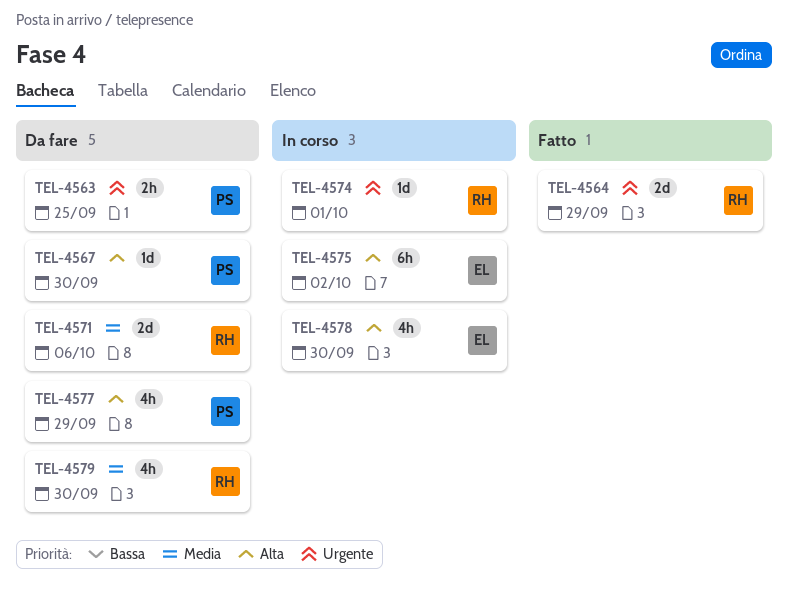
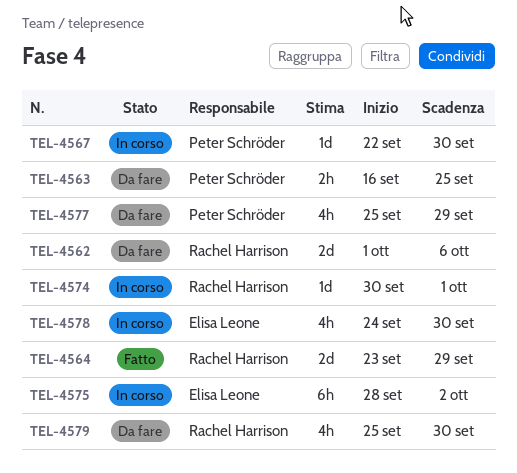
TEL-4562: none -> present
TEL-4567, status: Da fare -> In corso
TEL-4571: present -> none

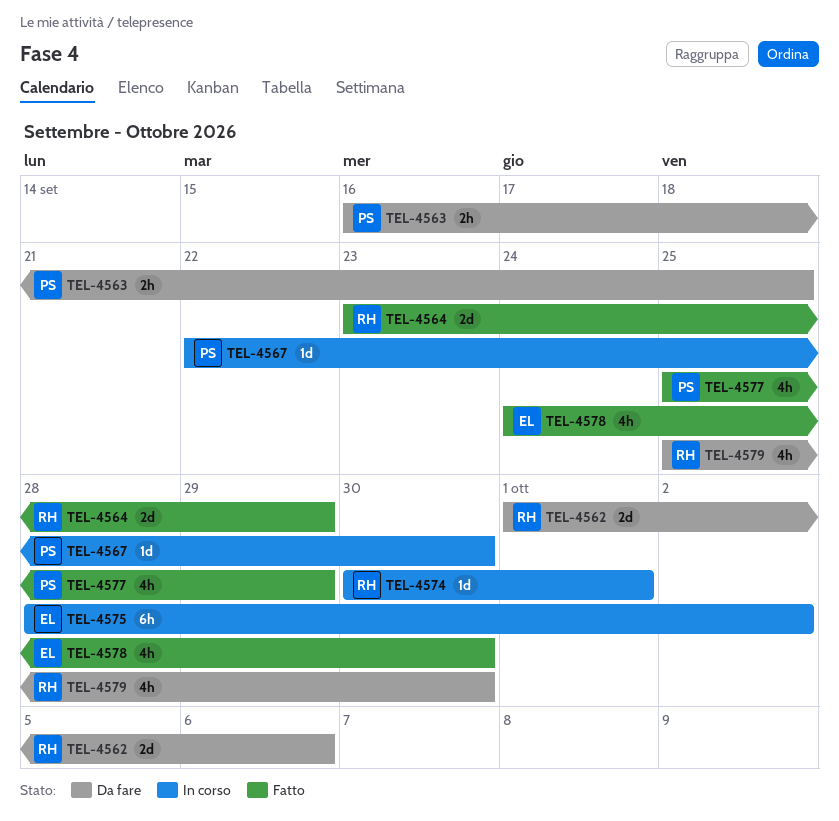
TEL-4577, status: Da fare -> Fatto
TEL-4578, status: In corso -> Fatto

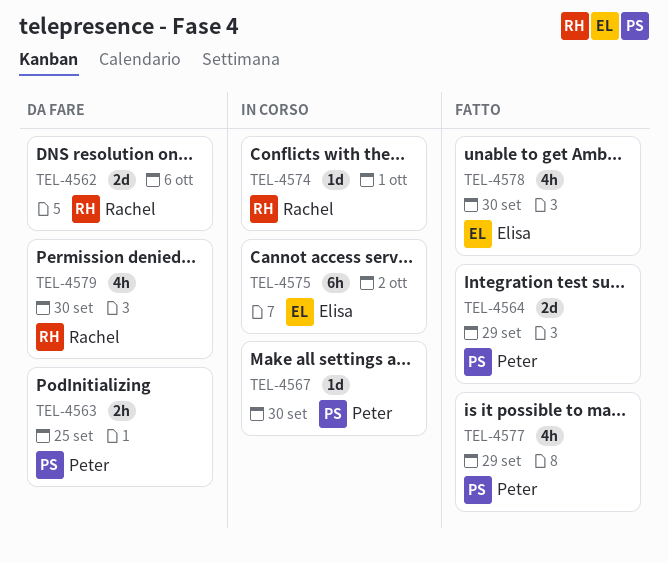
TEL-4564, owner: Rachel -> Peter

